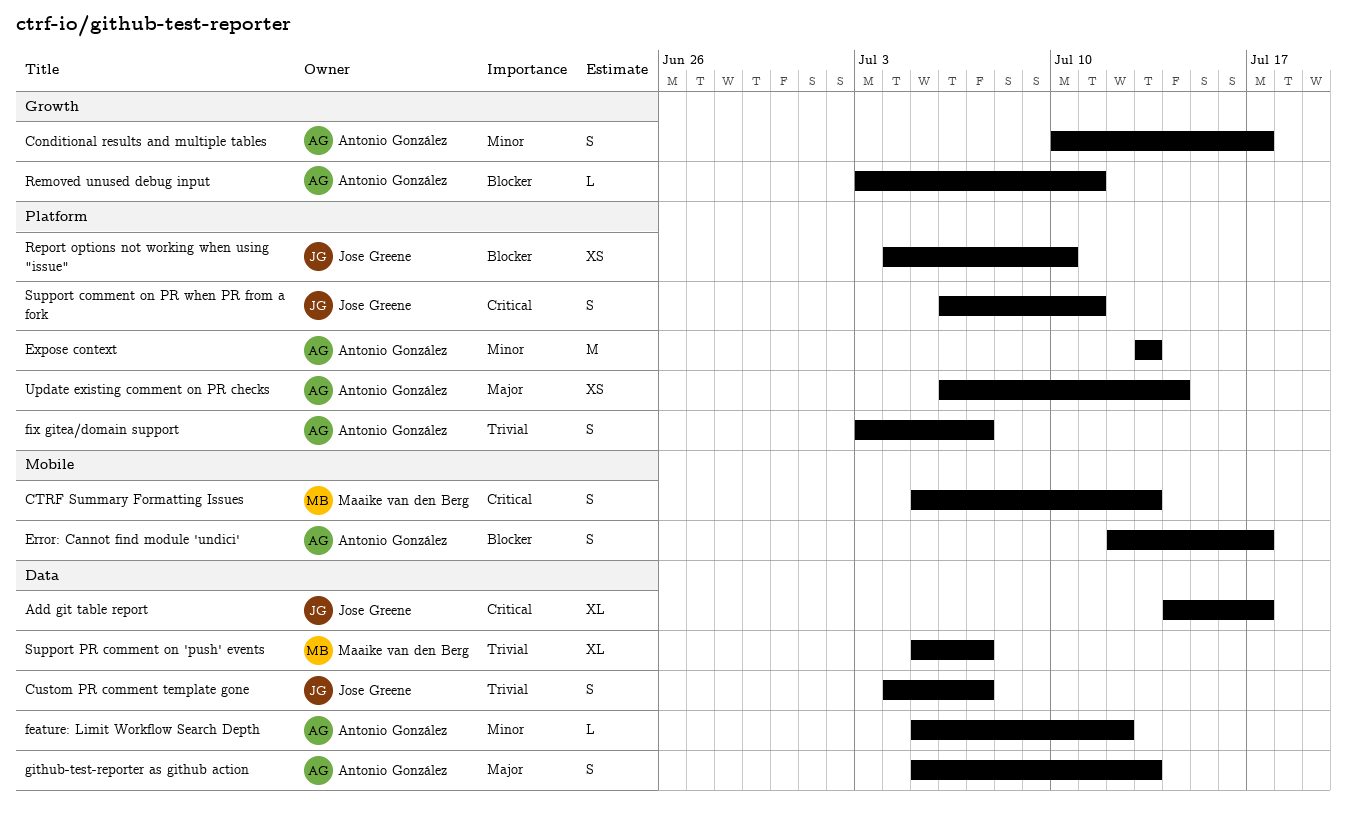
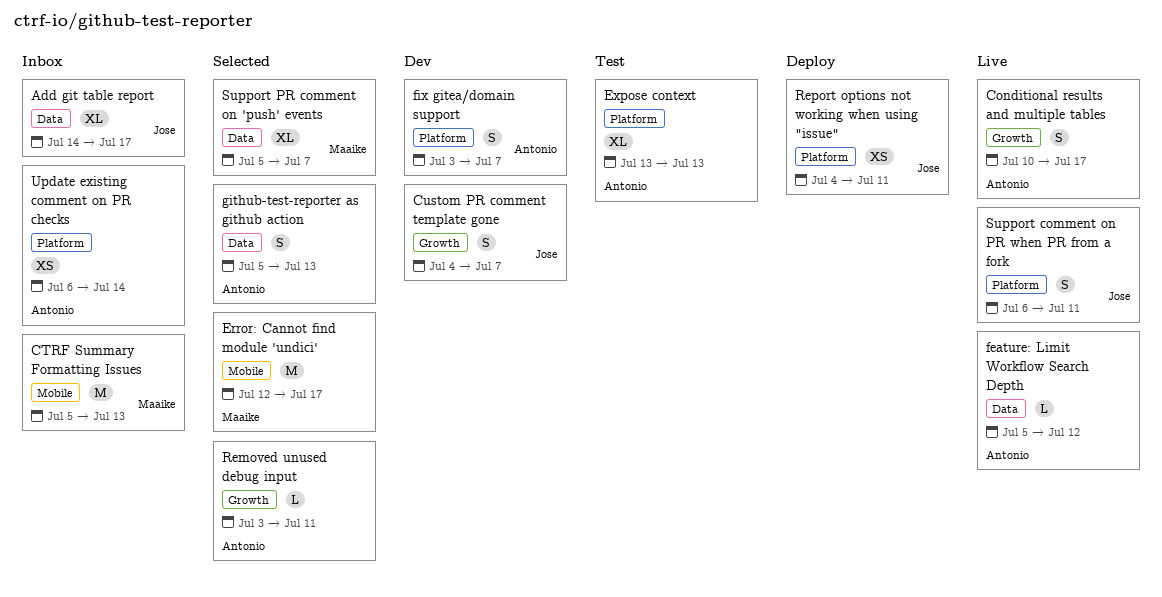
CTRF Summary Formatting Issues, estimate: S -> M
Custom PR comment template gone, label: Data -> Growth
Error: Cannot find module 'undici', owner: Antonio González -> Maaike van den Berg
Error: Cannot find module 'undici', estimate: S -> M
Expose context, estimate: M -> XL
Report options not working when using "issue", due: Jul 10 -> Jul 11

